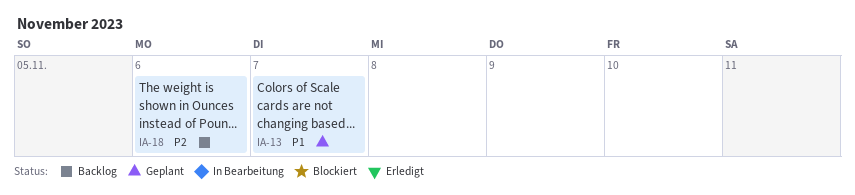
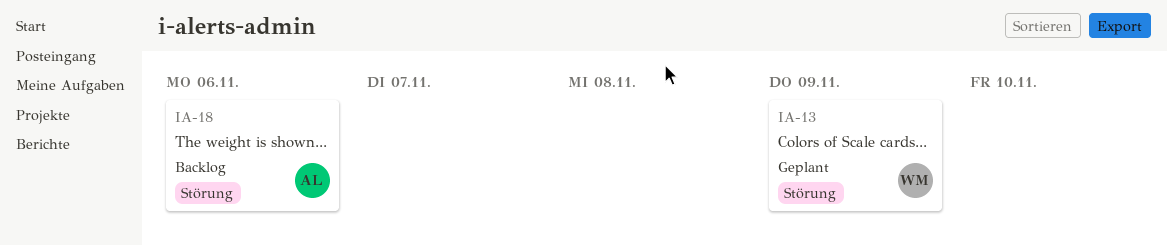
IA-13, due: Nov 7 -> Nov 9

